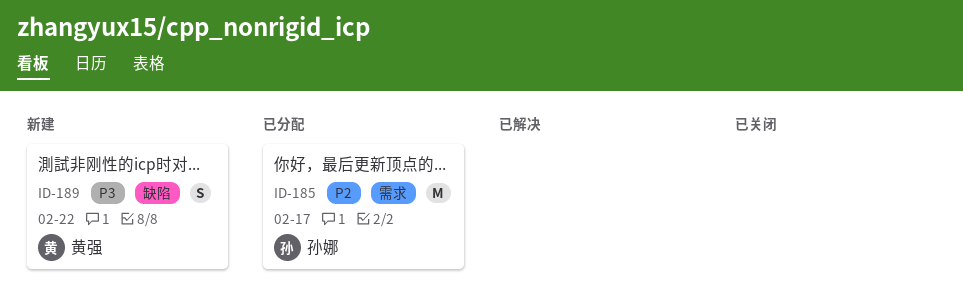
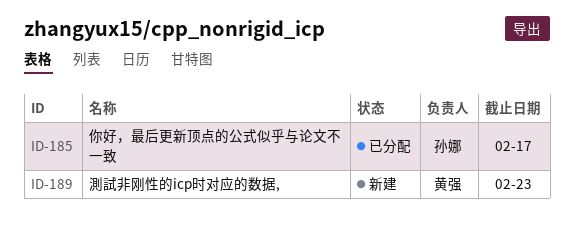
ID-189, due: Feb 22 -> Feb 23

